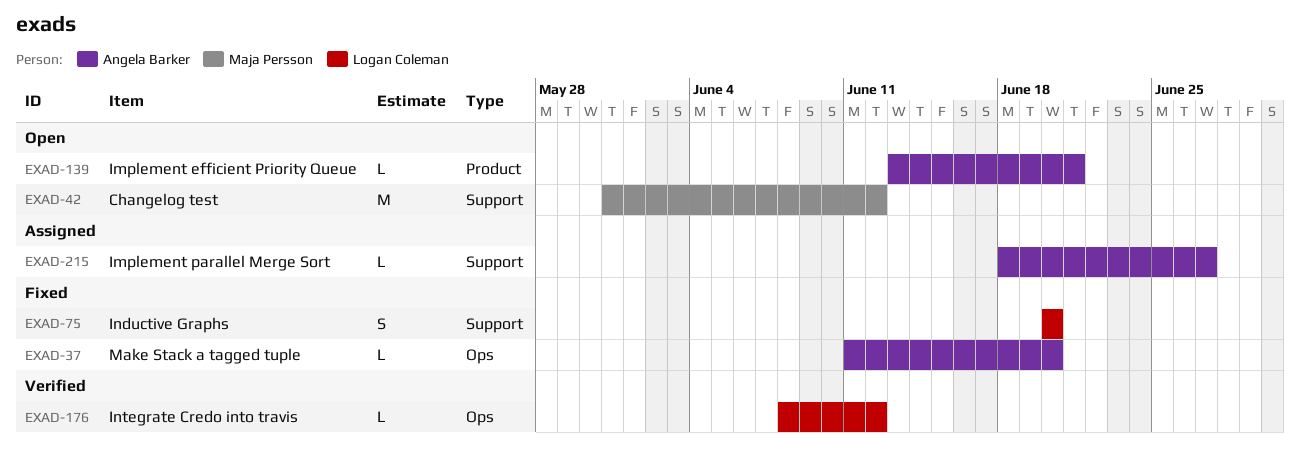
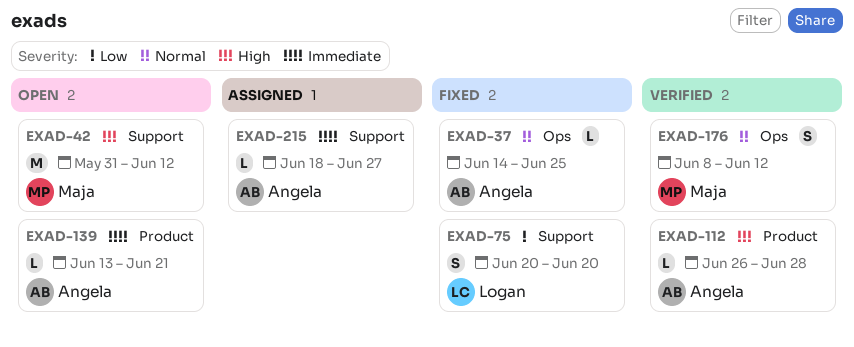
EXAD-37, start: Jun 11 -> Jun 14
EXAD-37, due: Jun 20 -> Jun 25
EXAD-112: none -> present
EXAD-176, owner: Logan Coleman -> Maja Persson
EXAD-176, estimate: L -> S

